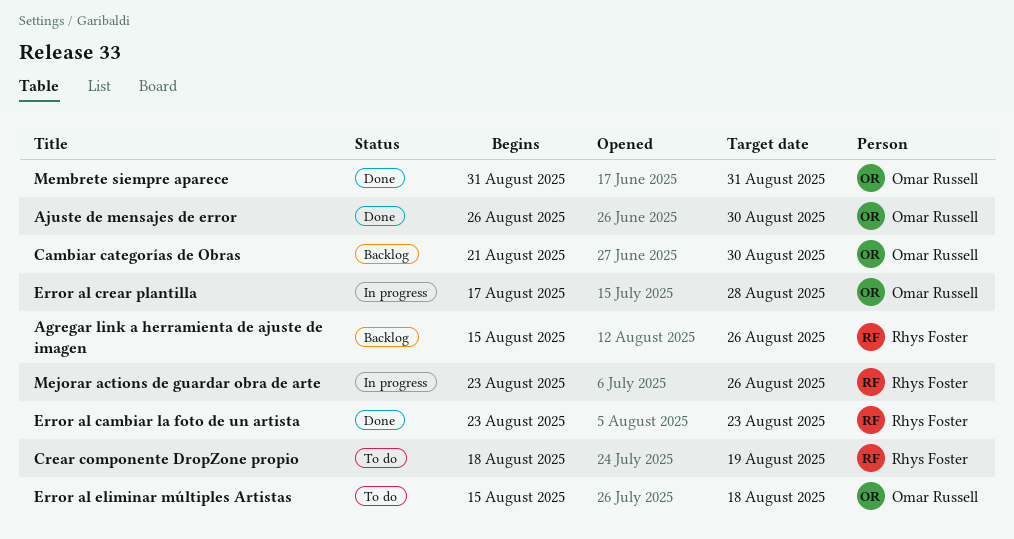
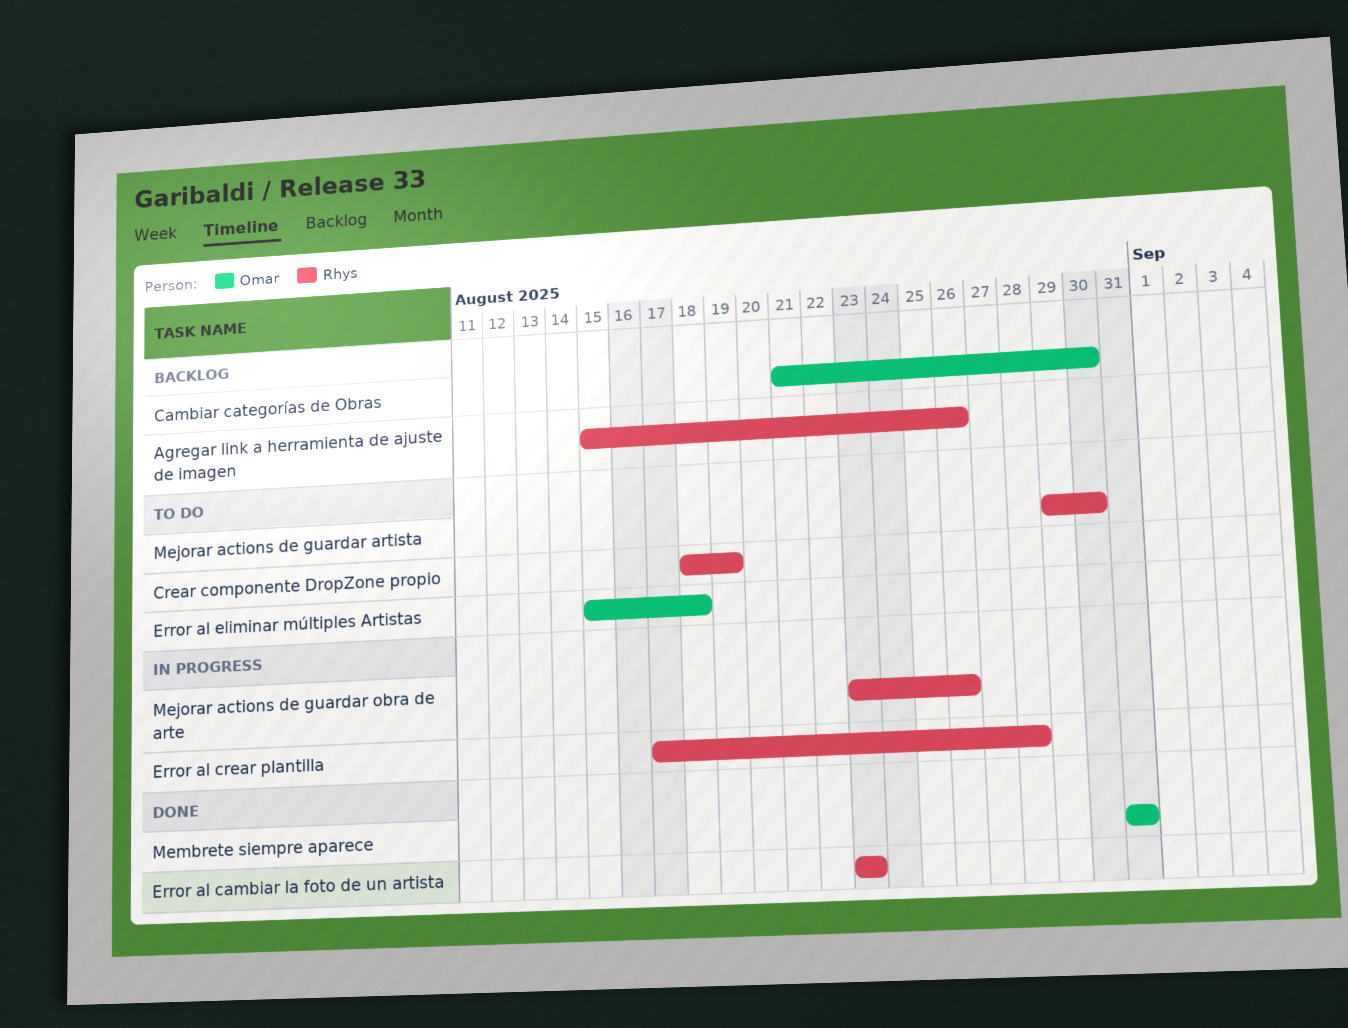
Ajuste de mensajes de error: present -> none
Error al crear plantilla, owner: Omar Russell -> Rhys Foster
Mejorar actions de guardar artista: none -> present

